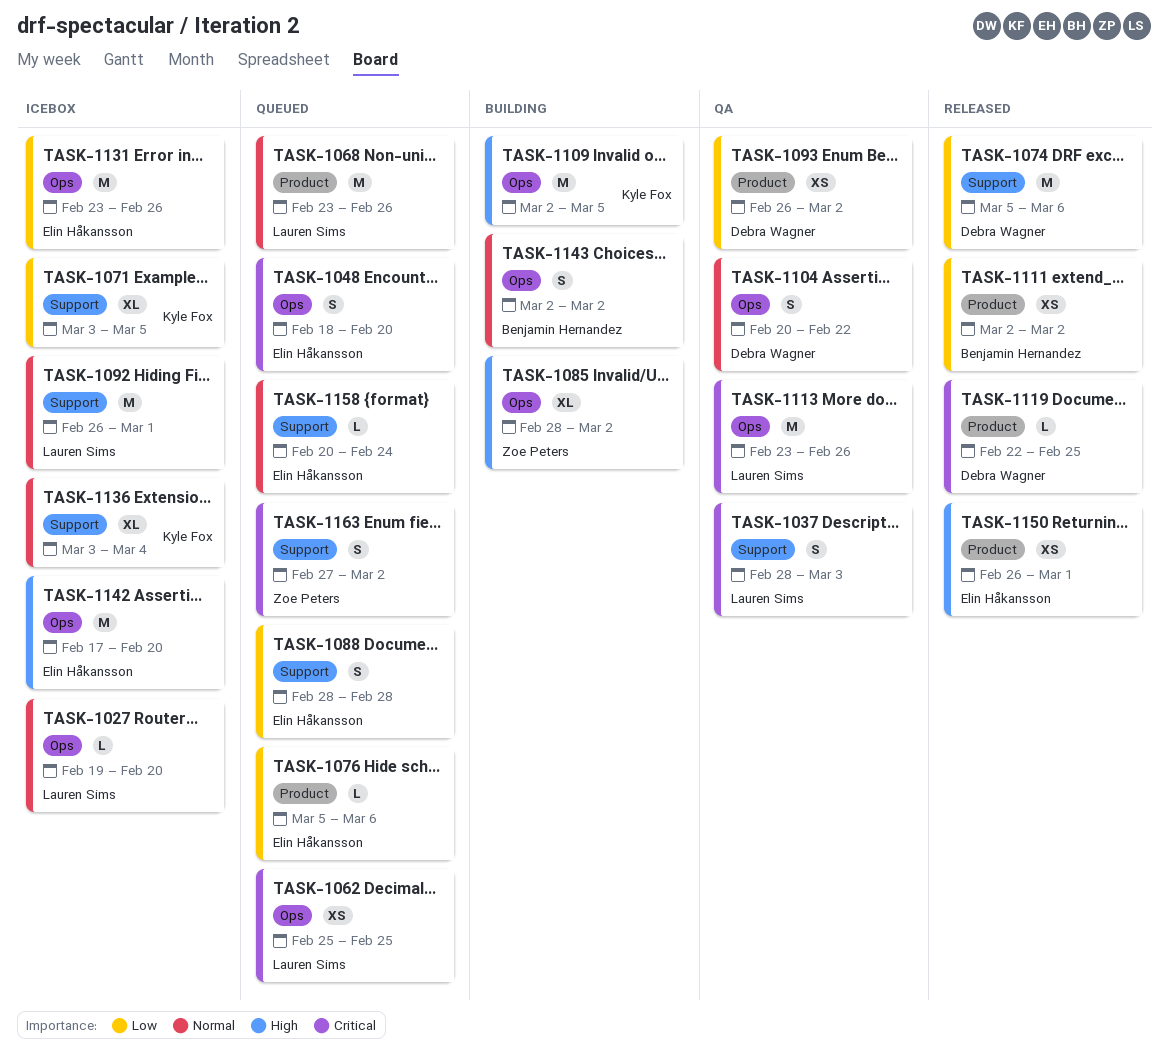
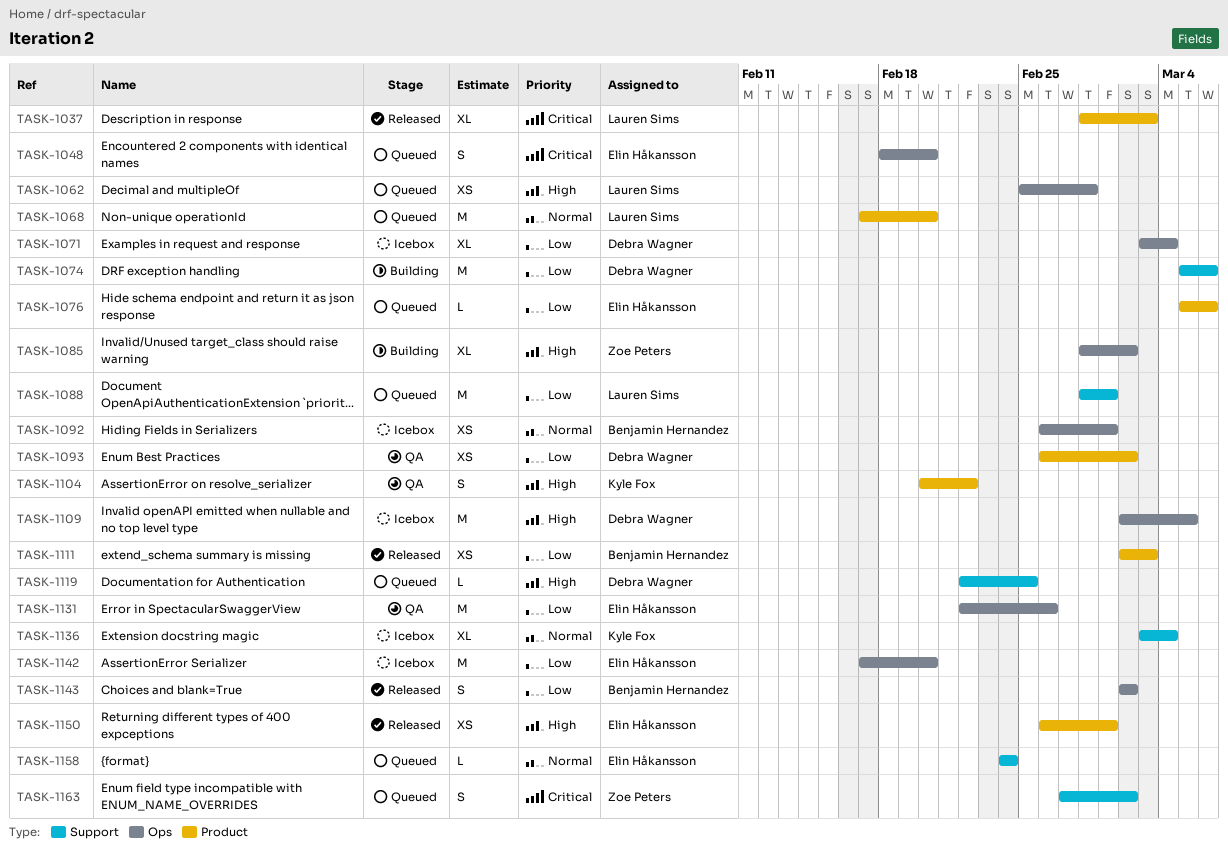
TASK-1027: present -> none
TASK-1037, status: QA -> Released
TASK-1037, label: Support -> Product
TASK-1037, estimate: S -> XL
TASK-1062, priority: Critical -> High
TASK-1062, due: Feb 25 -> Feb 28
TASK-1068, start: Feb 23 -> Feb 17
TASK-1068, due: Feb 26 -> Feb 20
TASK-1071, owner: Kyle Fox -> Debra Wagner
TASK-1071, label: Support -> Ops
TASK-1071, due: Mar 5 -> Mar 4
TASK-1074, status: Released -> Building
TASK-1088, owner: Elin Håkansson -> Lauren Sims
TASK-1088, estimate: S -> M
TASK-1088, due: Feb 28 -> Mar 1
TASK-1092, owner: Lauren Sims -> Benjamin Hernandez
TASK-1092, label: Support -> Ops
TASK-1092, estimate: M -> XS
TASK-1104, owner: Debra Wagner -> Kyle Fox
TASK-1104, priority: Normal -> High
TASK-1104, label: Ops -> Product
TASK-1109, status: Building -> Icebox
TASK-1109, owner: Kyle Fox -> Debra Wagner
TASK-1111, due: Mar 2 -> Mar 3
TASK-1113: present -> none
TASK-1119, status: Released -> Queued
TASK-1119, priority: Critical -> High
TASK-1119, label: Product -> Support
TASK-1131, status: Icebox -> QA
TASK-1131, start: Feb 23 -> Feb 22
TASK-1142, priority: High -> Low
TASK-1143, status: Building -> Released
TASK-1143, priority: Normal -> Low
TASK-1158, start: Feb 20 -> Feb 24

